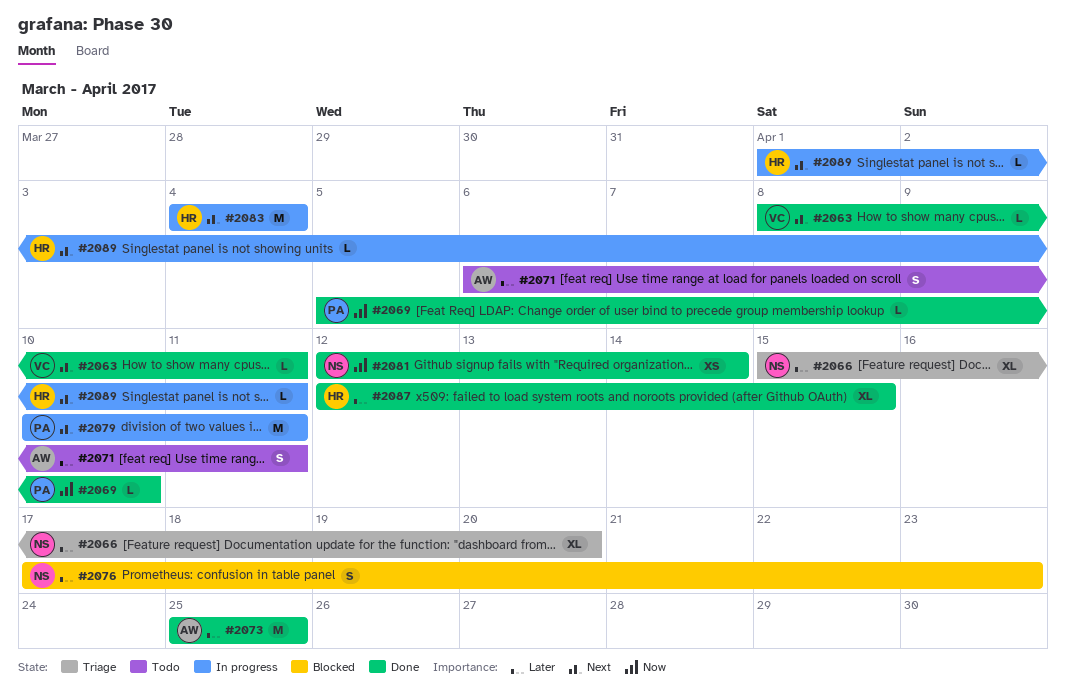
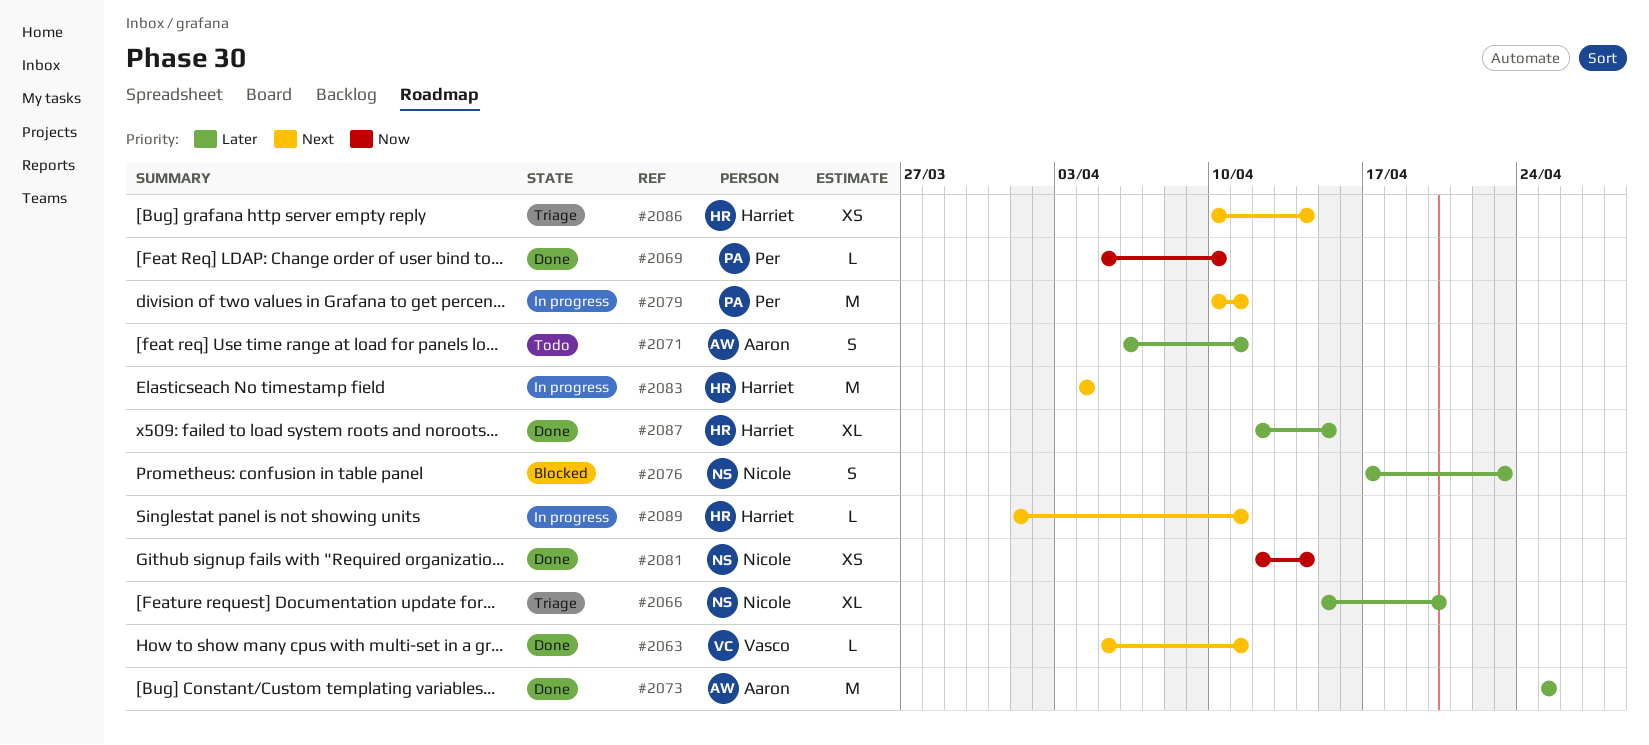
#2063, start: Apr 8 -> Apr 5
#2086: none -> present

